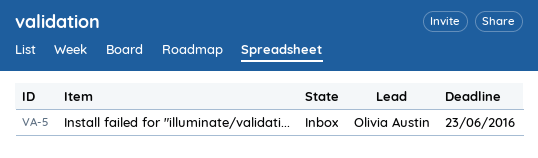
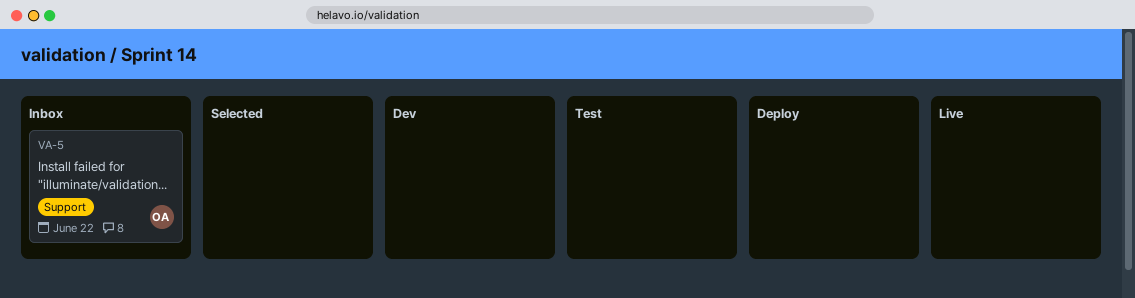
VA-5, due: Jun 23 -> Jun 22

